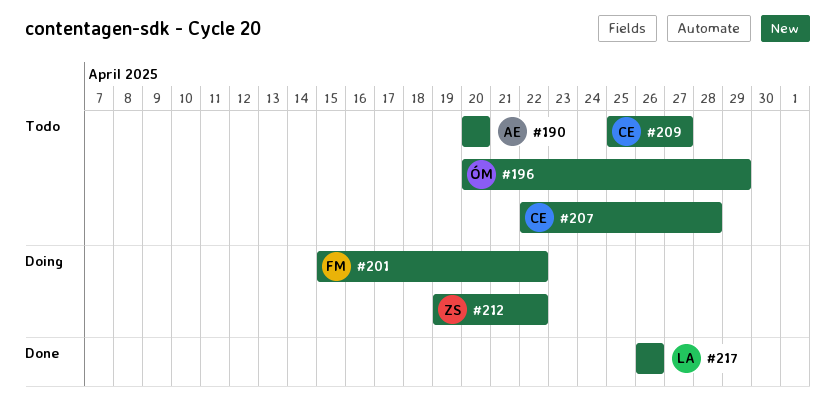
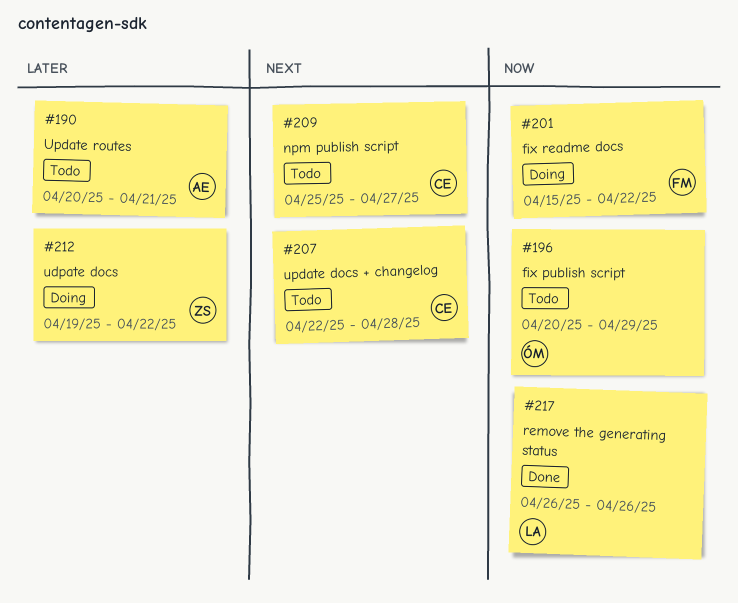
#190, due: Apr 20 -> Apr 21

